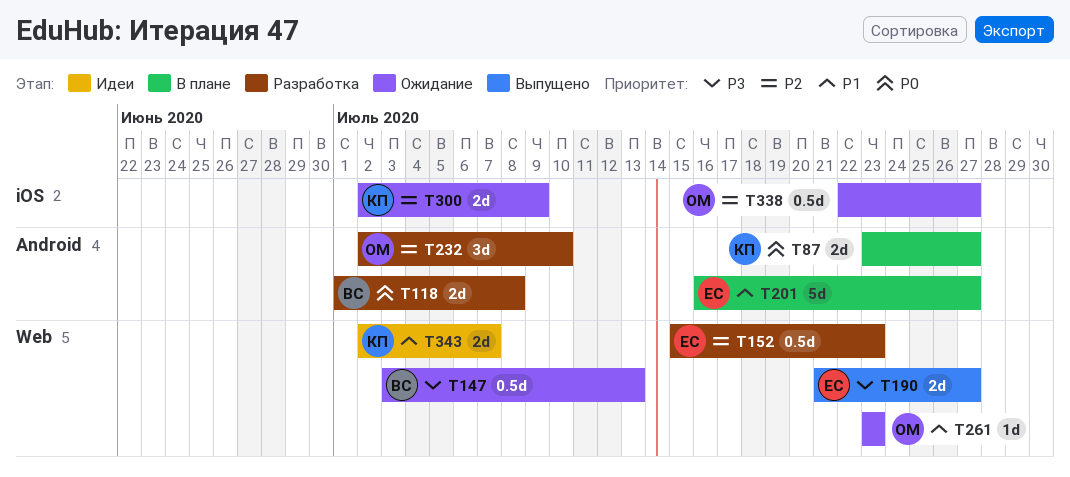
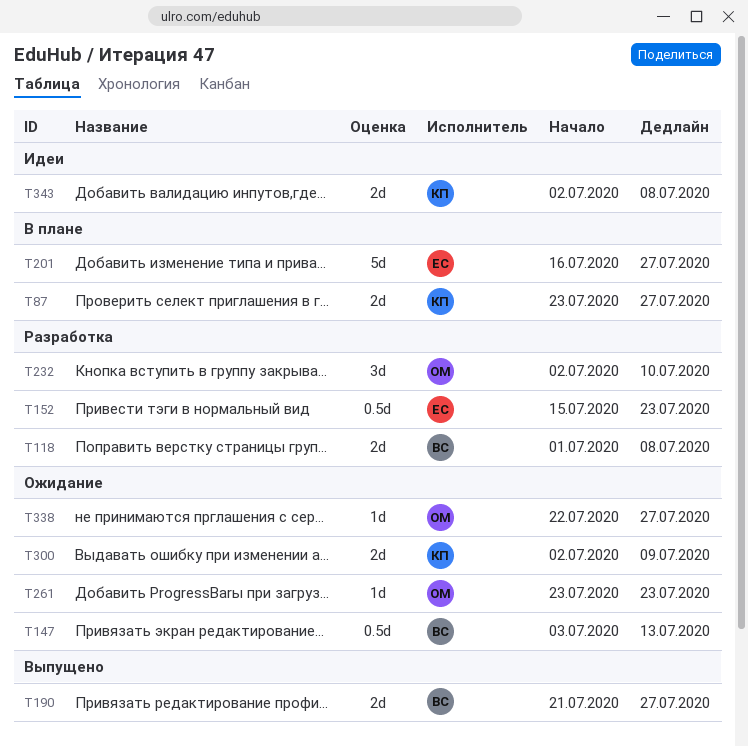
T190, owner: ЕС -> ВС
T338, estimate: 0.5d -> 1d
T343, due: Jul 7 -> Jul 8

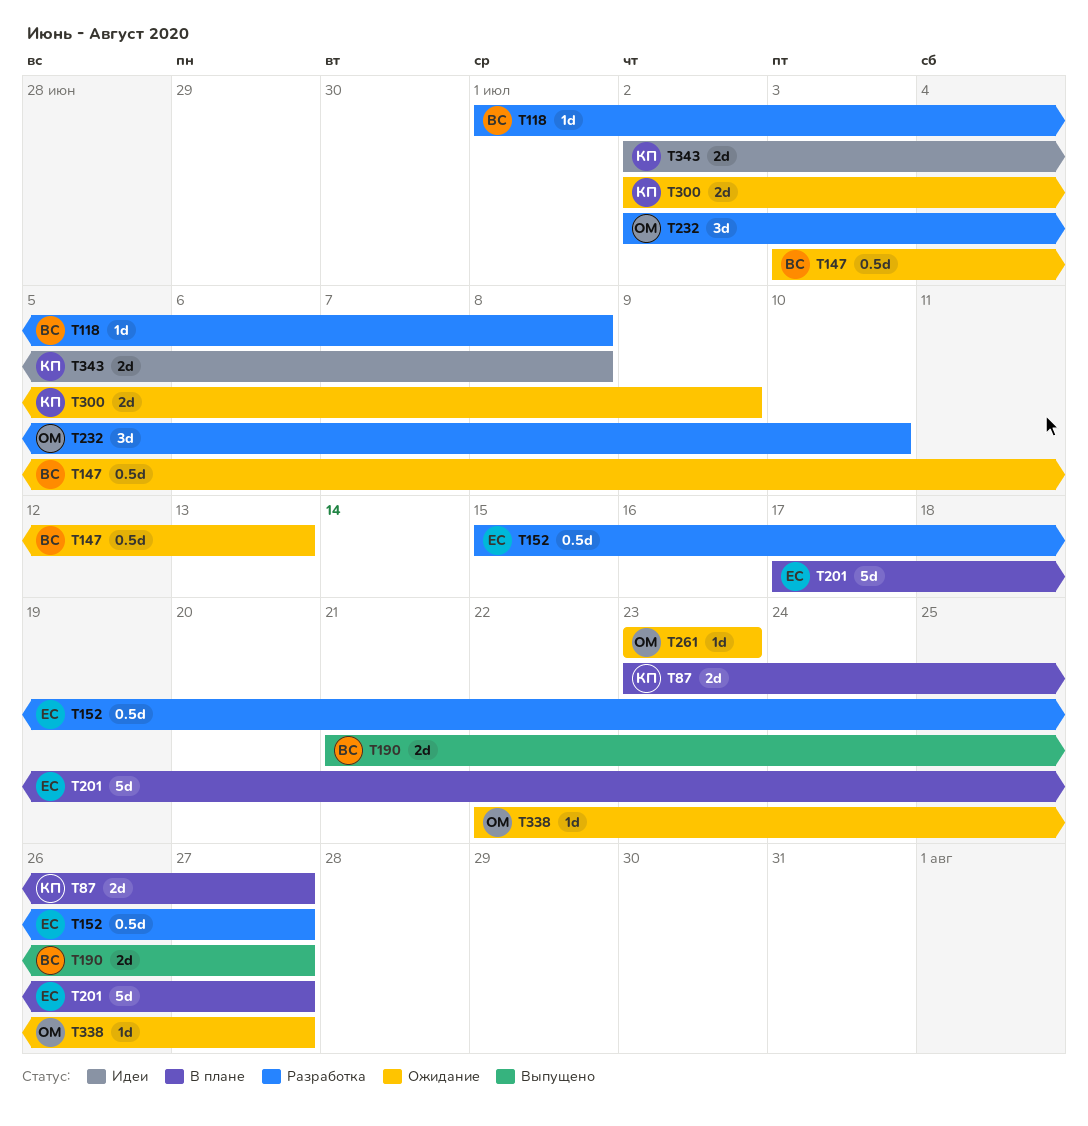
T118, estimate: 2d -> 1d
T152, due: Jul 23 -> Jul 27
T201, start: Jul 16 -> Jul 17

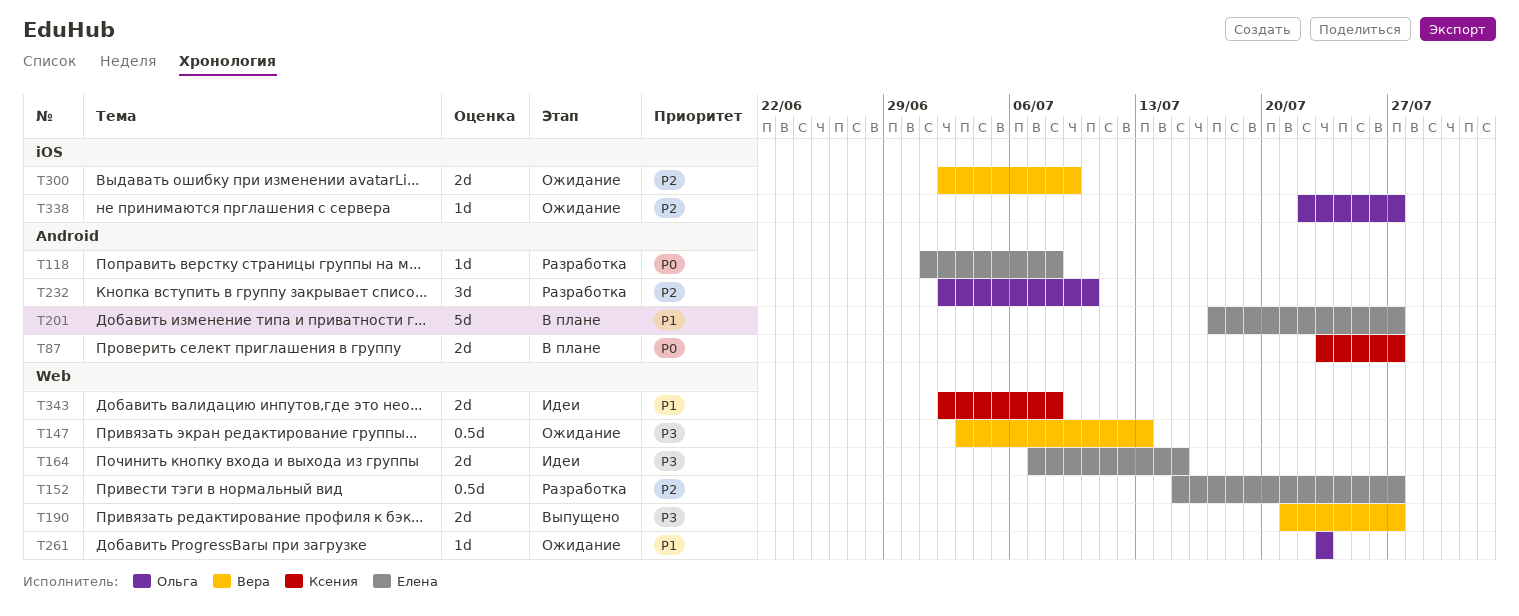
T118, owner: Вера -> Елена
T164: none -> present
T300, owner: Ксения -> Вера

